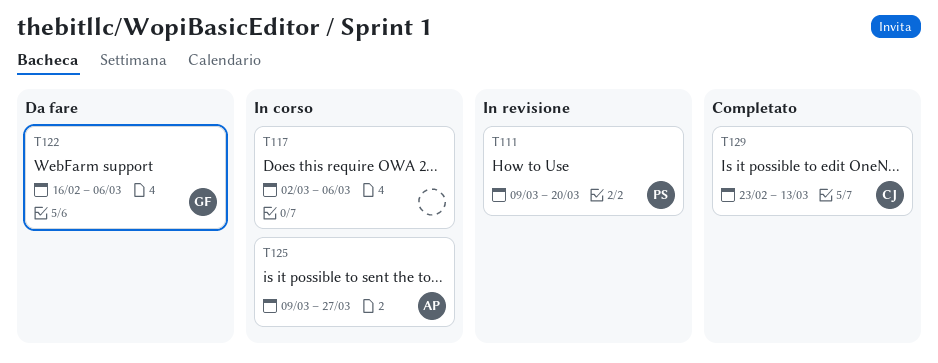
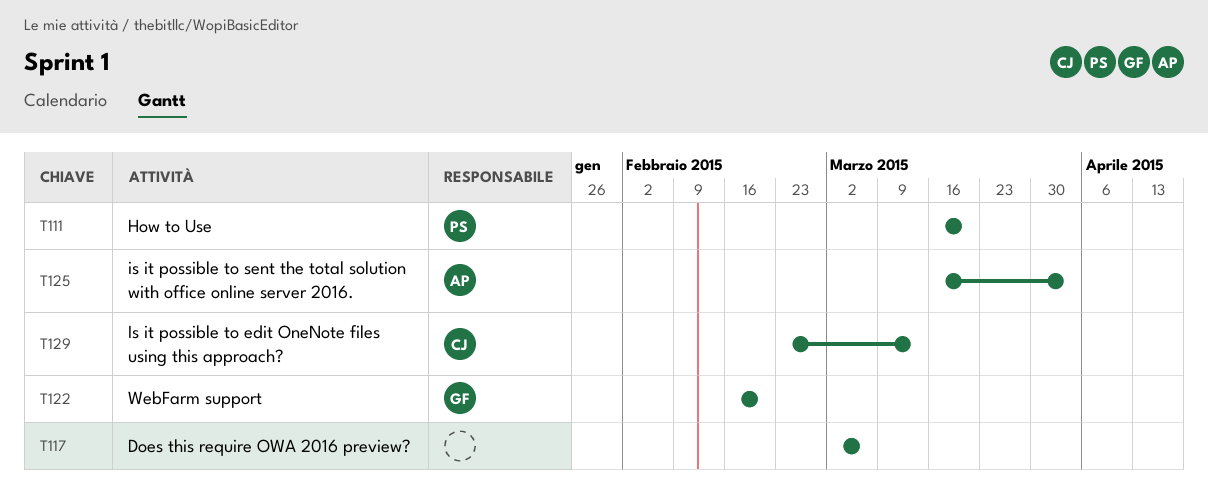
T111, start: Mar 9 -> Mar 16
T122, due: Mar 6 -> Feb 20
T125, start: Mar 9 -> Mar 16
T125, due: Mar 27 -> Apr 3

